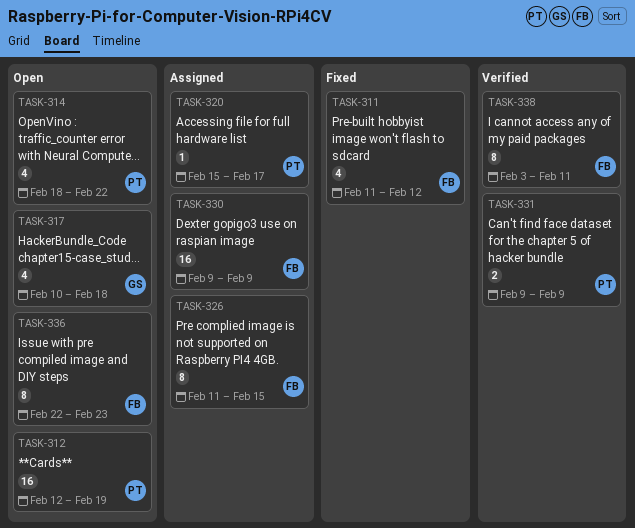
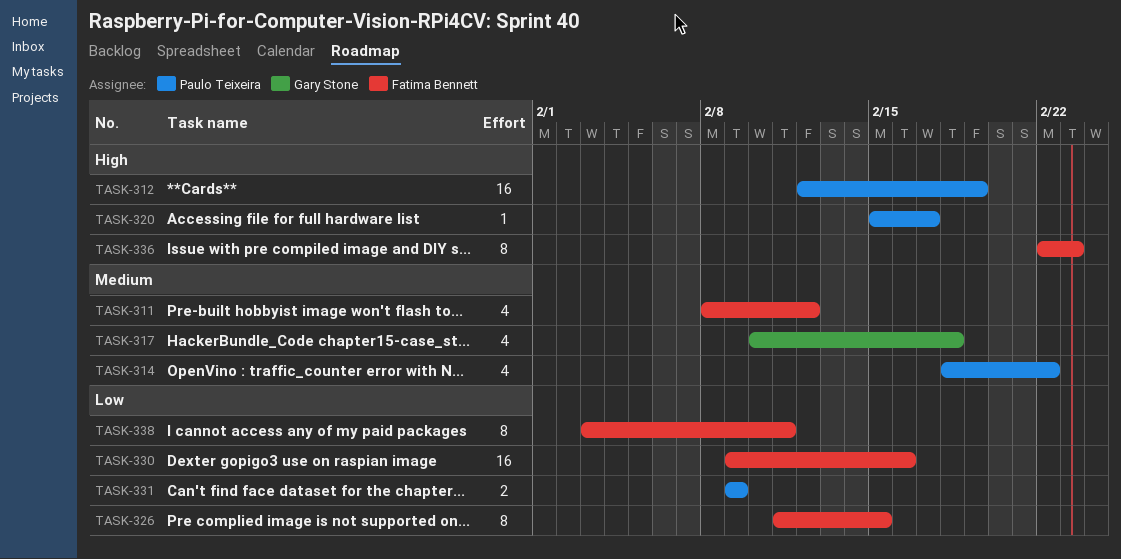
TASK-311, start: Feb 11 -> Feb 8
TASK-330, due: Feb 9 -> Feb 16

